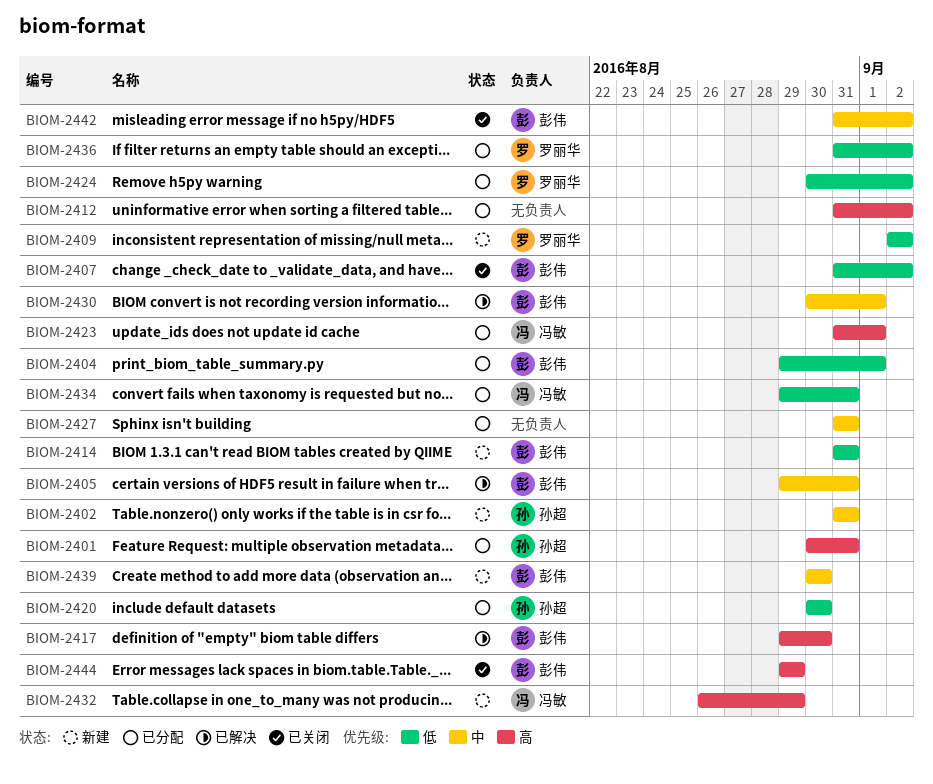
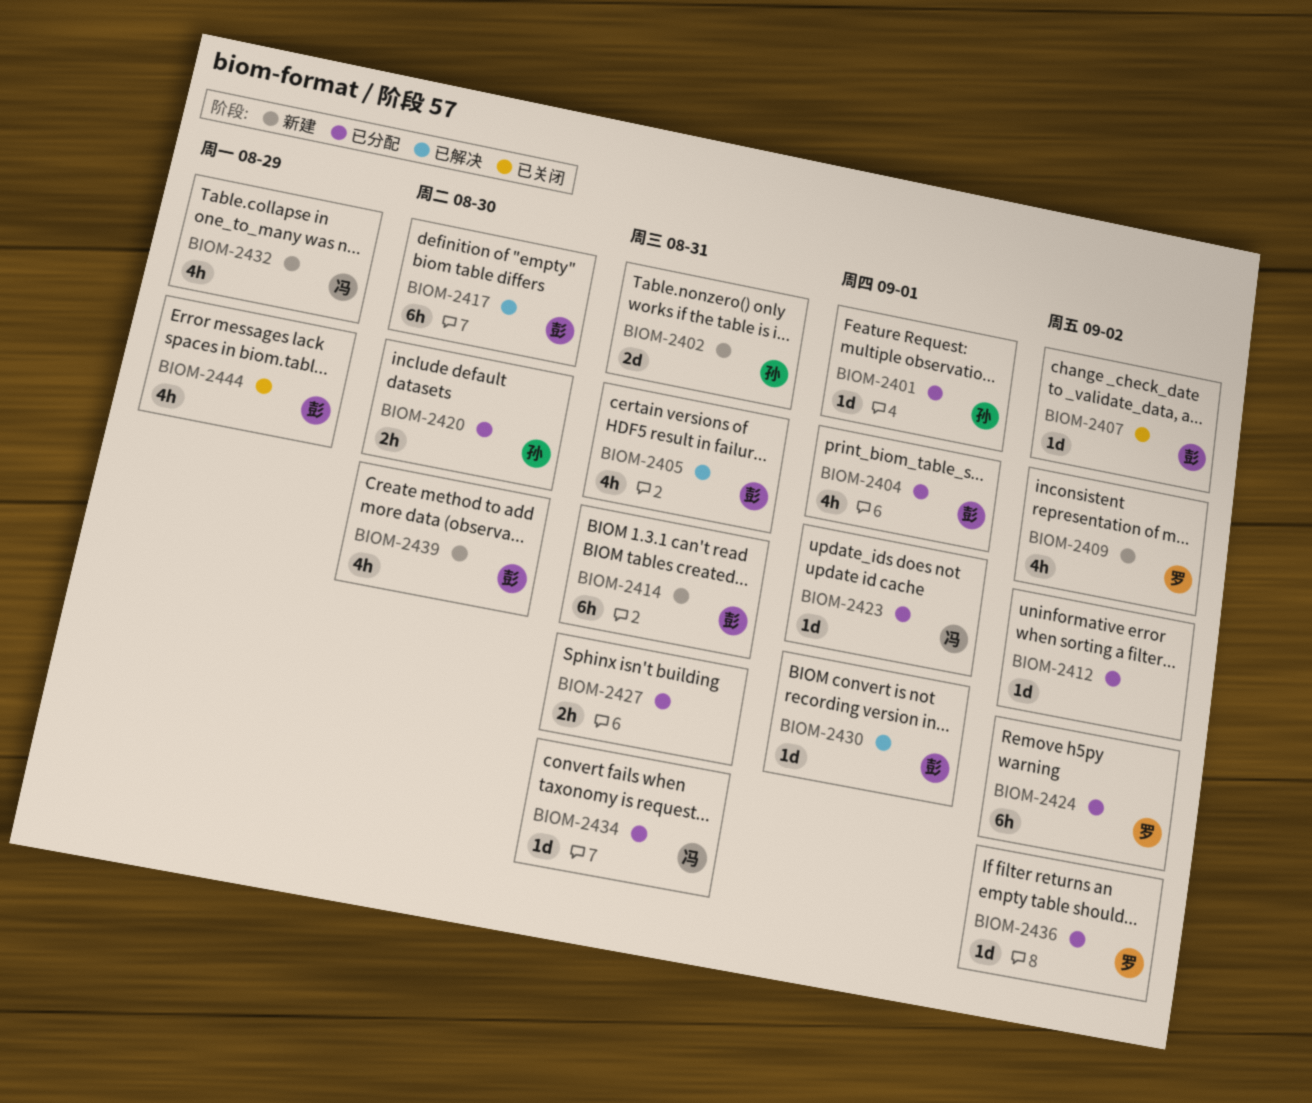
BIOM-2401, due: Aug 31 -> Sep 1
BIOM-2442: present -> none

